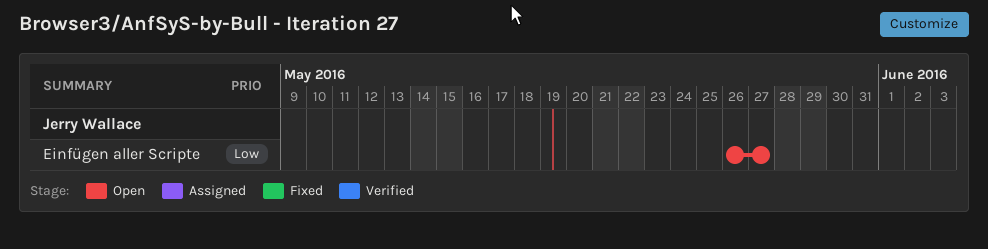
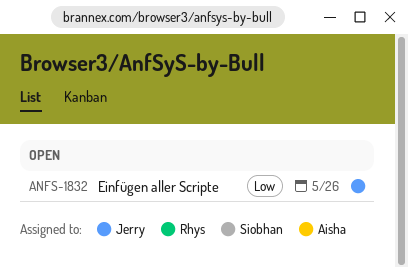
Einfügen aller Scripte, due: May 27 -> May 26

